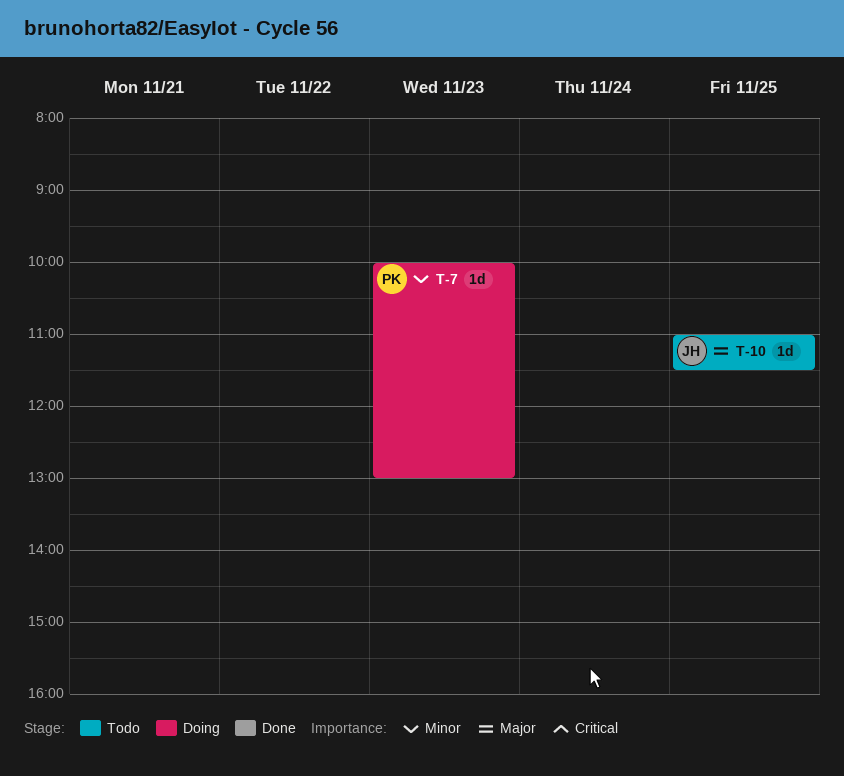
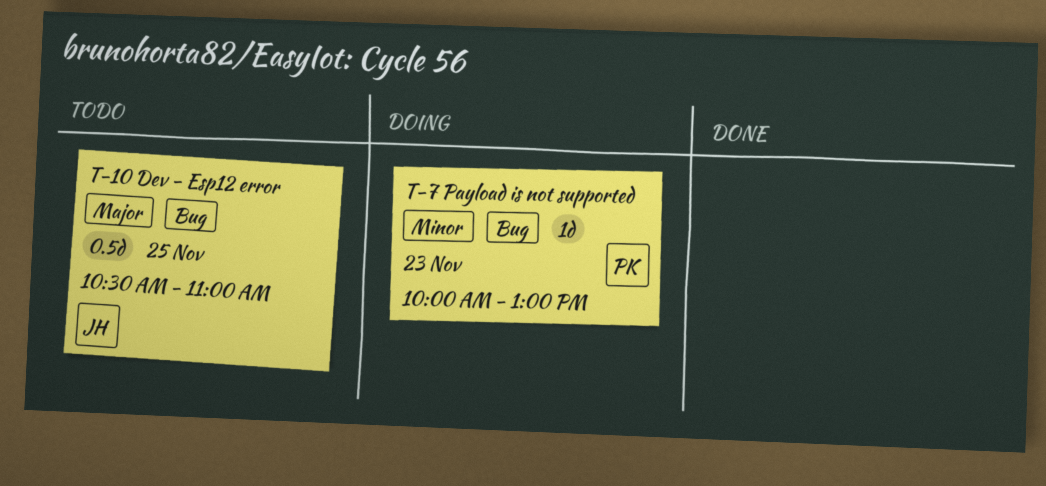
T-10, estimate: 1d -> 0.5d
T-10, begins: 11:00 -> 10:30
T-10, ends: 11:30 -> 11:00

